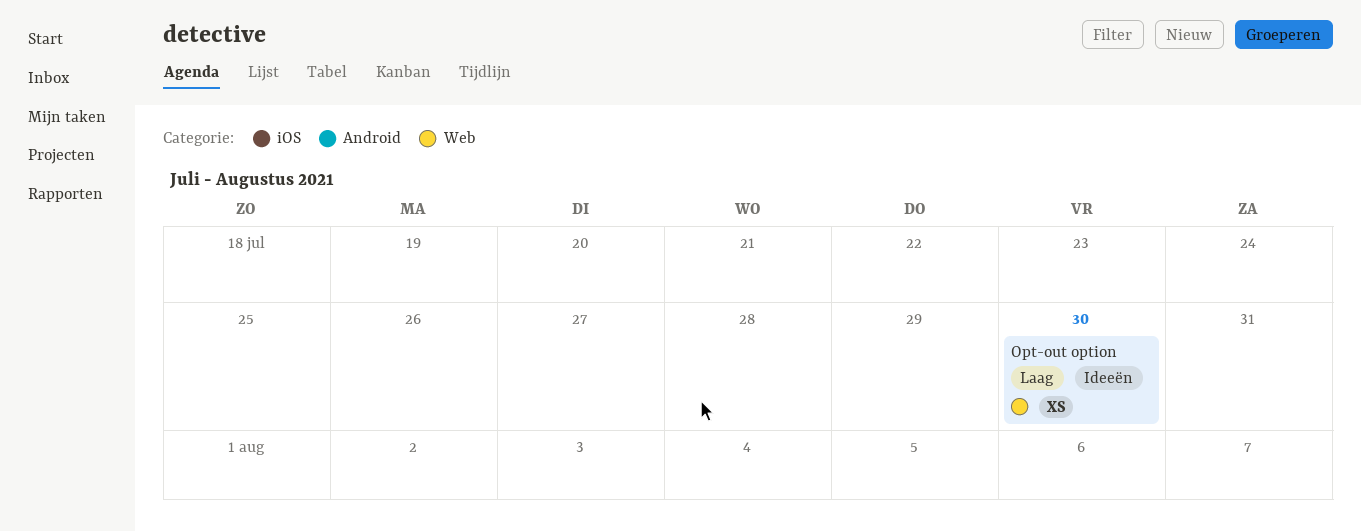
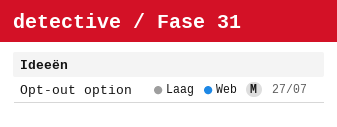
Opt-out option, estimate: XS -> M
Opt-out option, due: Jul 30 -> Jul 27

